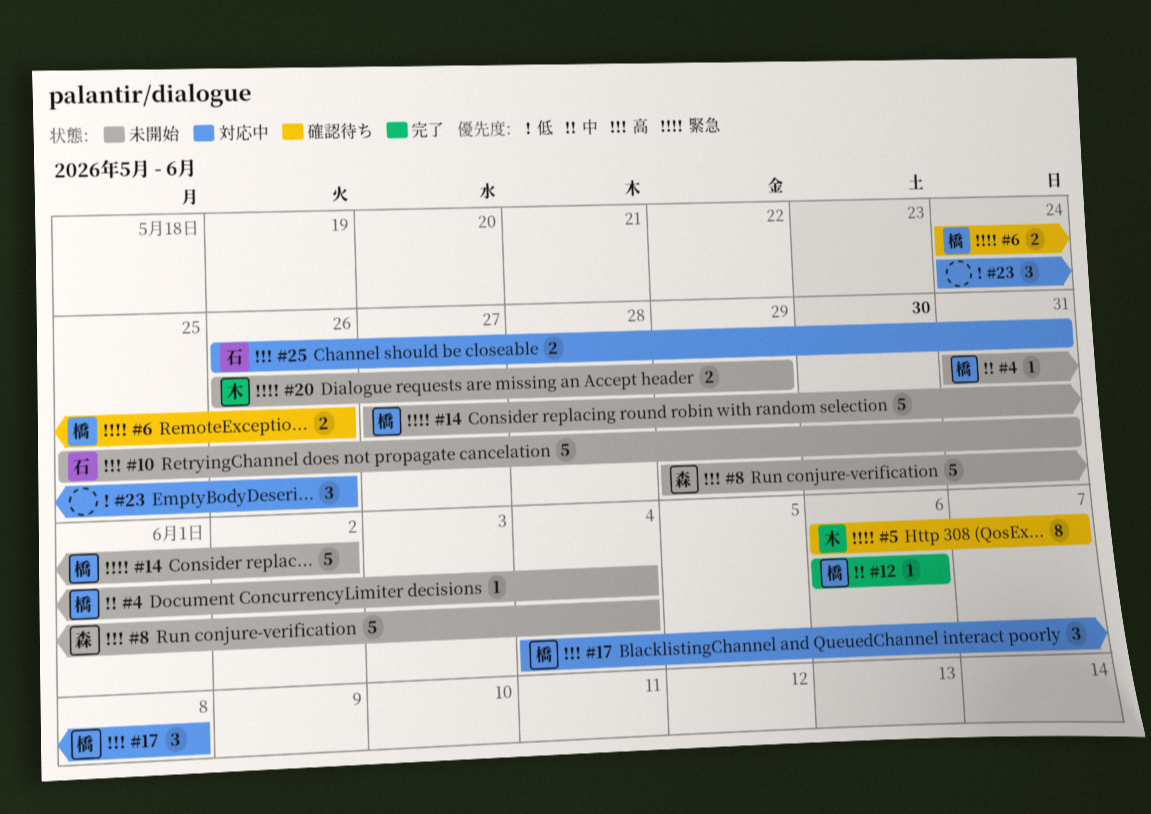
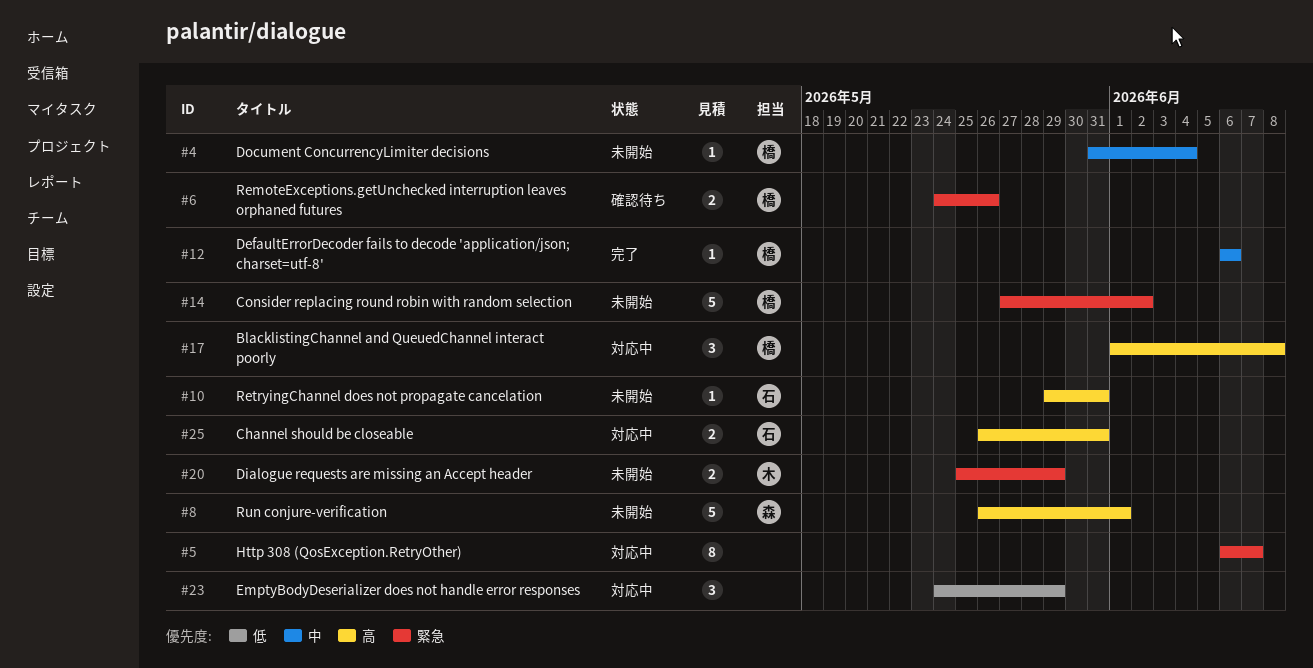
#5, status: 確認待ち -> 対応中
#5, owner: 木 -> none
#8, start: May 29 -> May 26
#8, due: Jun 4 -> Jun 1
#10, estimate: 5 -> 1
#10, start: May 25 -> May 29
#17, start: Jun 4 -> Jun 1
#20, start: May 26 -> May 25
#23, due: May 26 -> May 29

